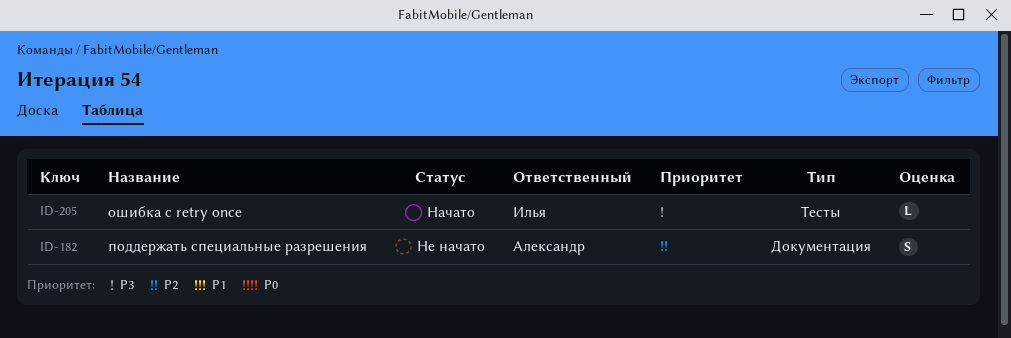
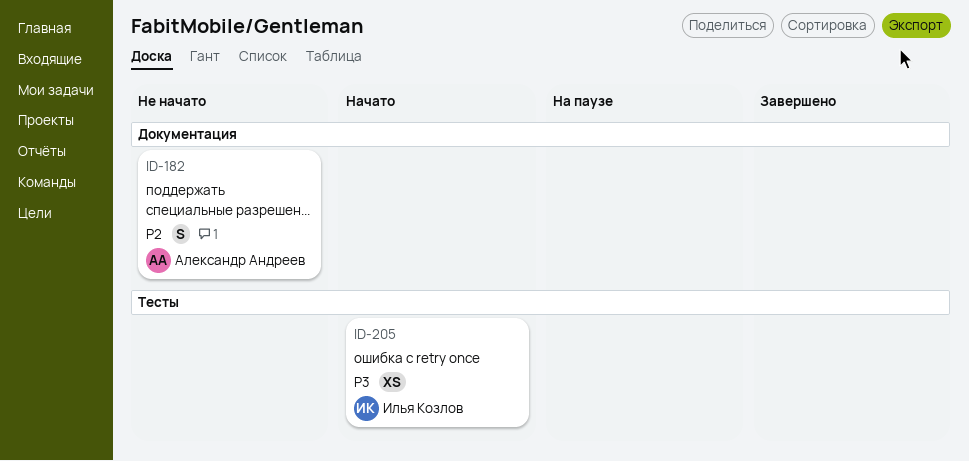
ID-205, estimate: L -> XS

